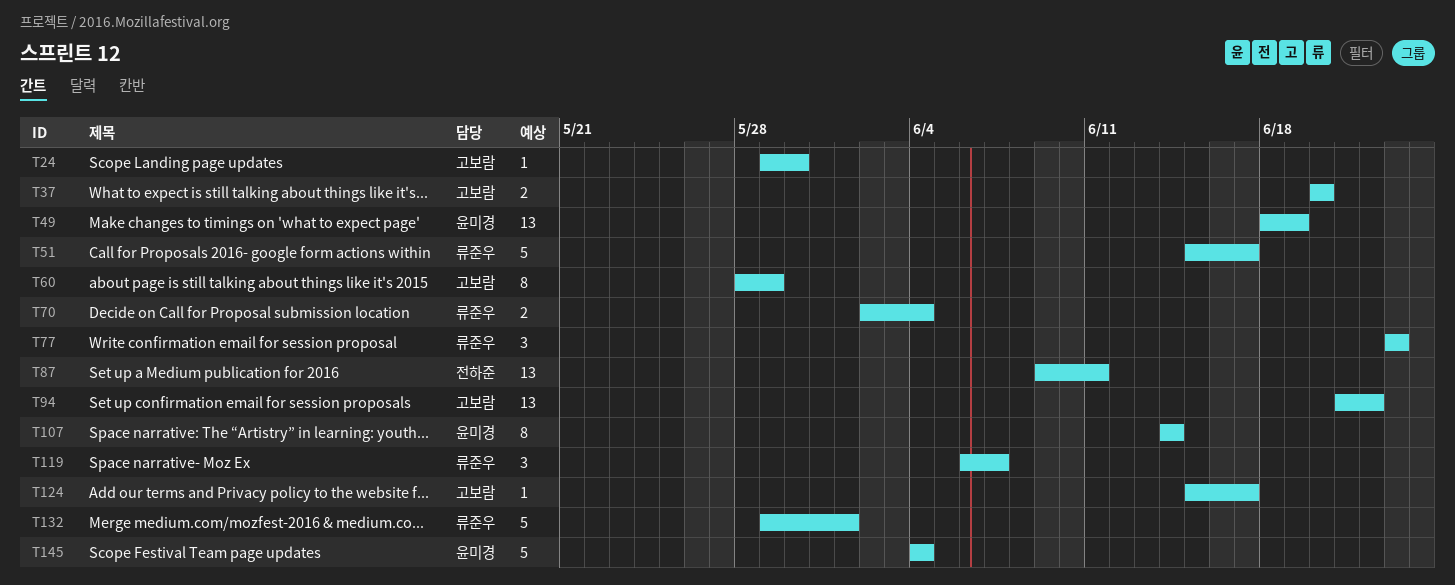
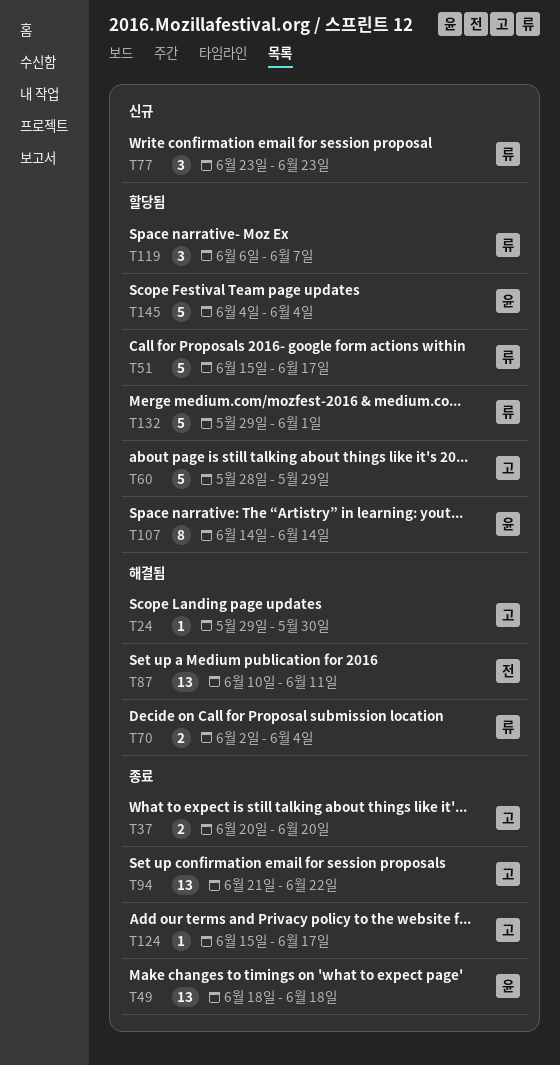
T49, due: Jun 19 -> Jun 18
T60, estimate: 8 -> 5
T87, start: Jun 9 -> Jun 10

